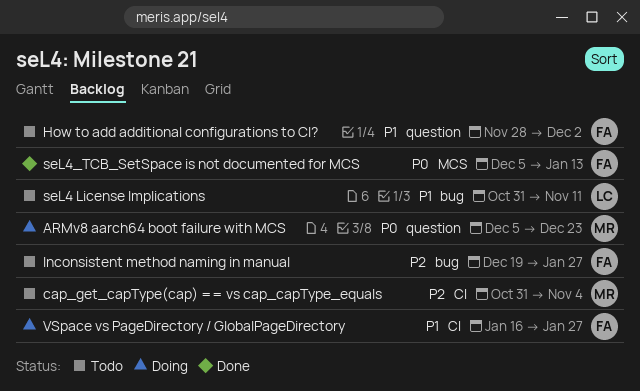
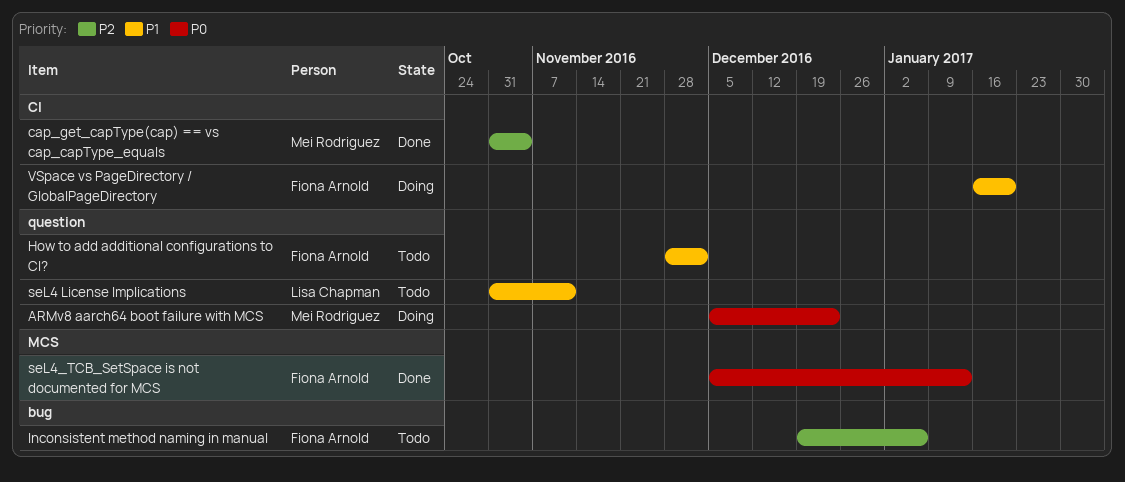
cap_get_capType(cap) == vs cap_capType_equals, status: Todo -> Done
Inconsistent method naming in manual, due: Jan 27 -> Jan 6
seL4 License Implications, label: bug -> question
VSpace vs PageDirectory / GlobalPageDirectory, due: Jan 27 -> Jan 20

